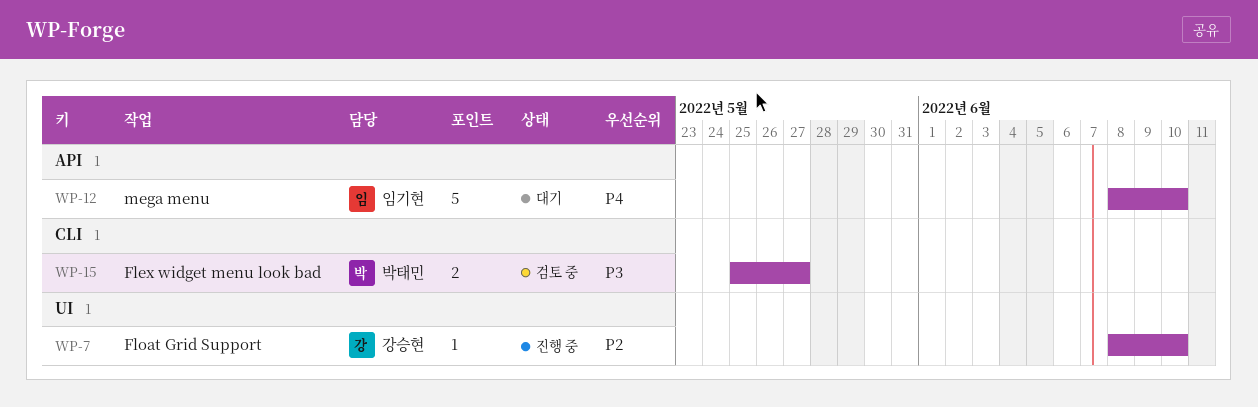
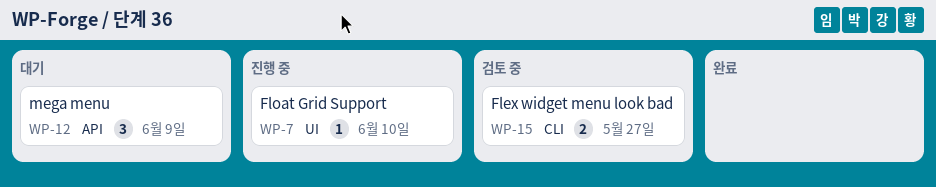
WP-12, estimate: 5 -> 3
WP-12, due: Jun 10 -> Jun 9

